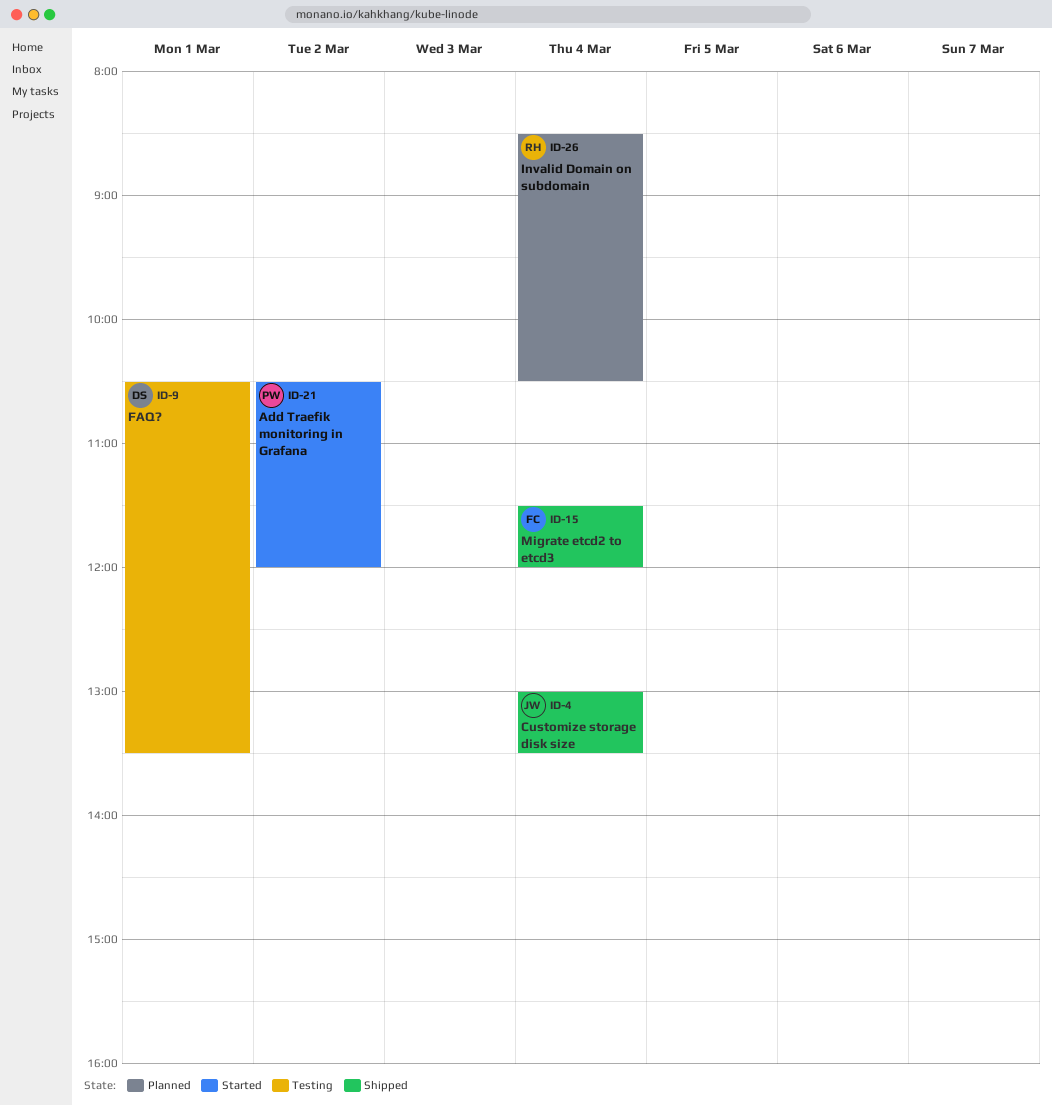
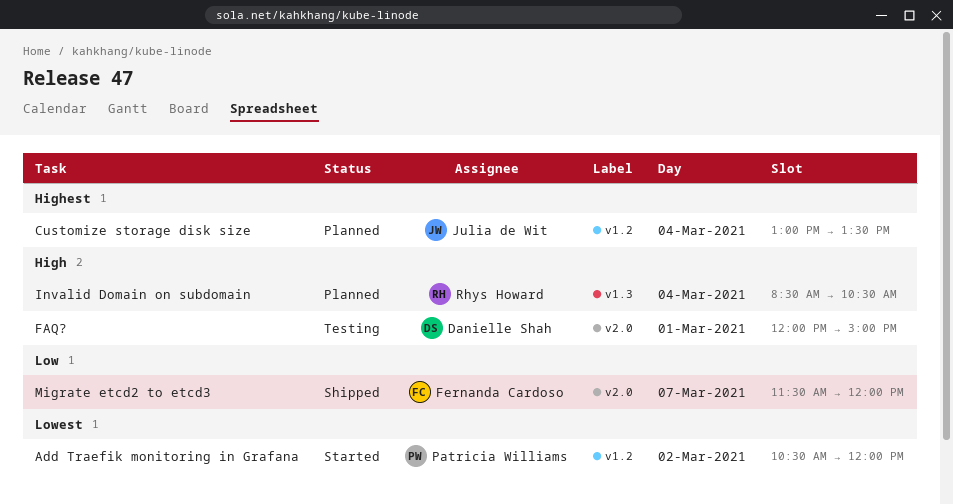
Customize storage disk size, status: Shipped -> Planned
FAQ?, begins: 10:30 -> 12:00
FAQ?, ends: 13:30 -> 15:00
Migrate etcd2 to etcd3, day: Mar 4 -> Mar 7

